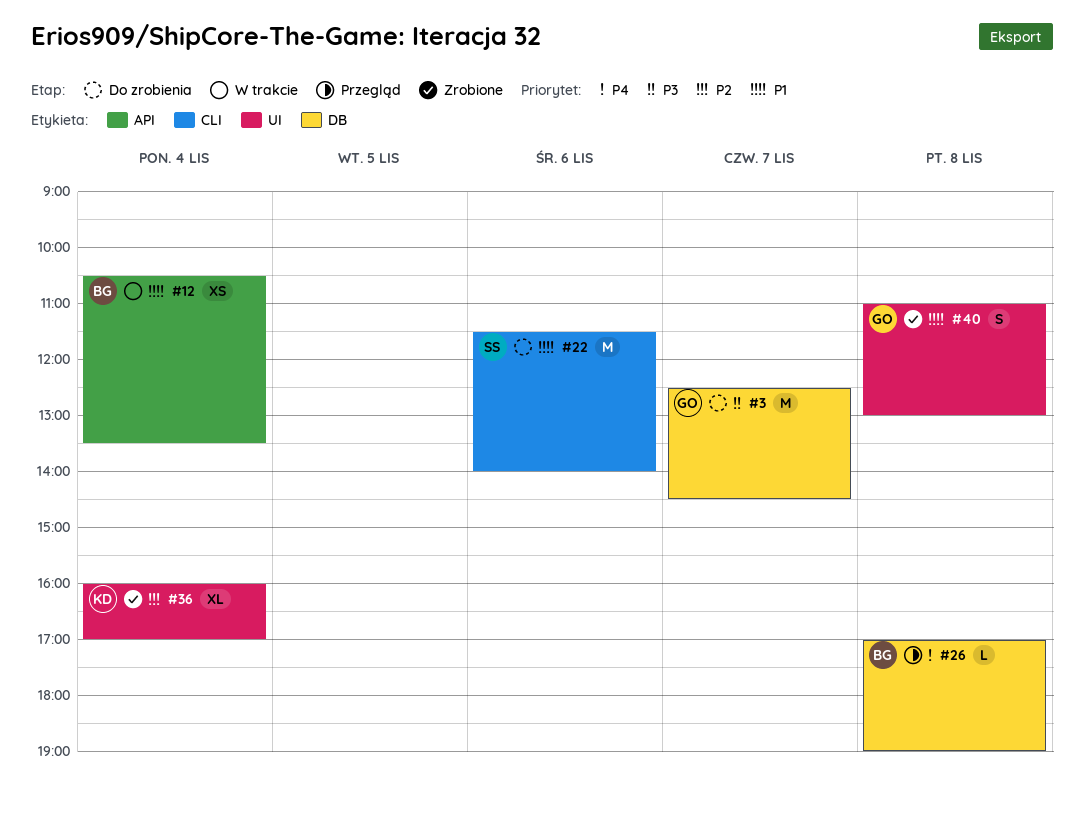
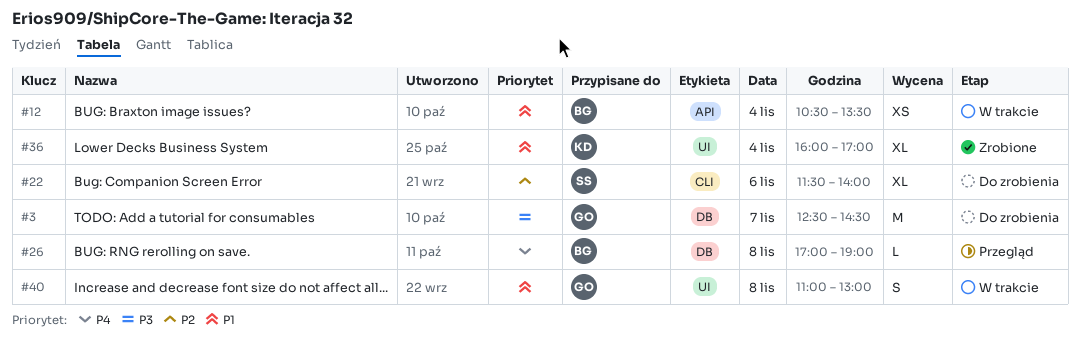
#22, priority: P1 -> P2
#22, estimate: M -> XL
#36, priority: P2 -> P1
#40, status: Zrobione -> W trakcie

